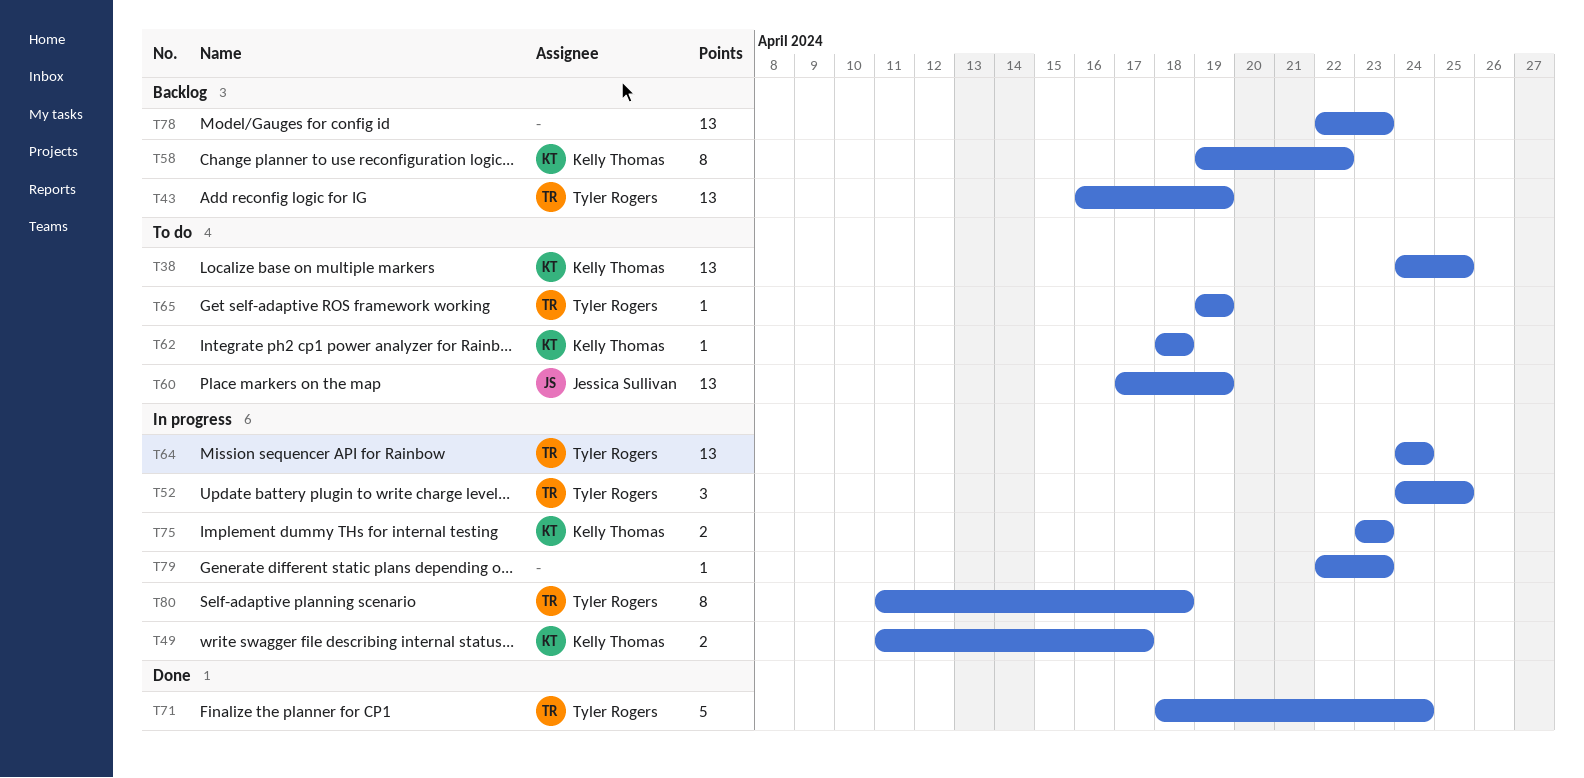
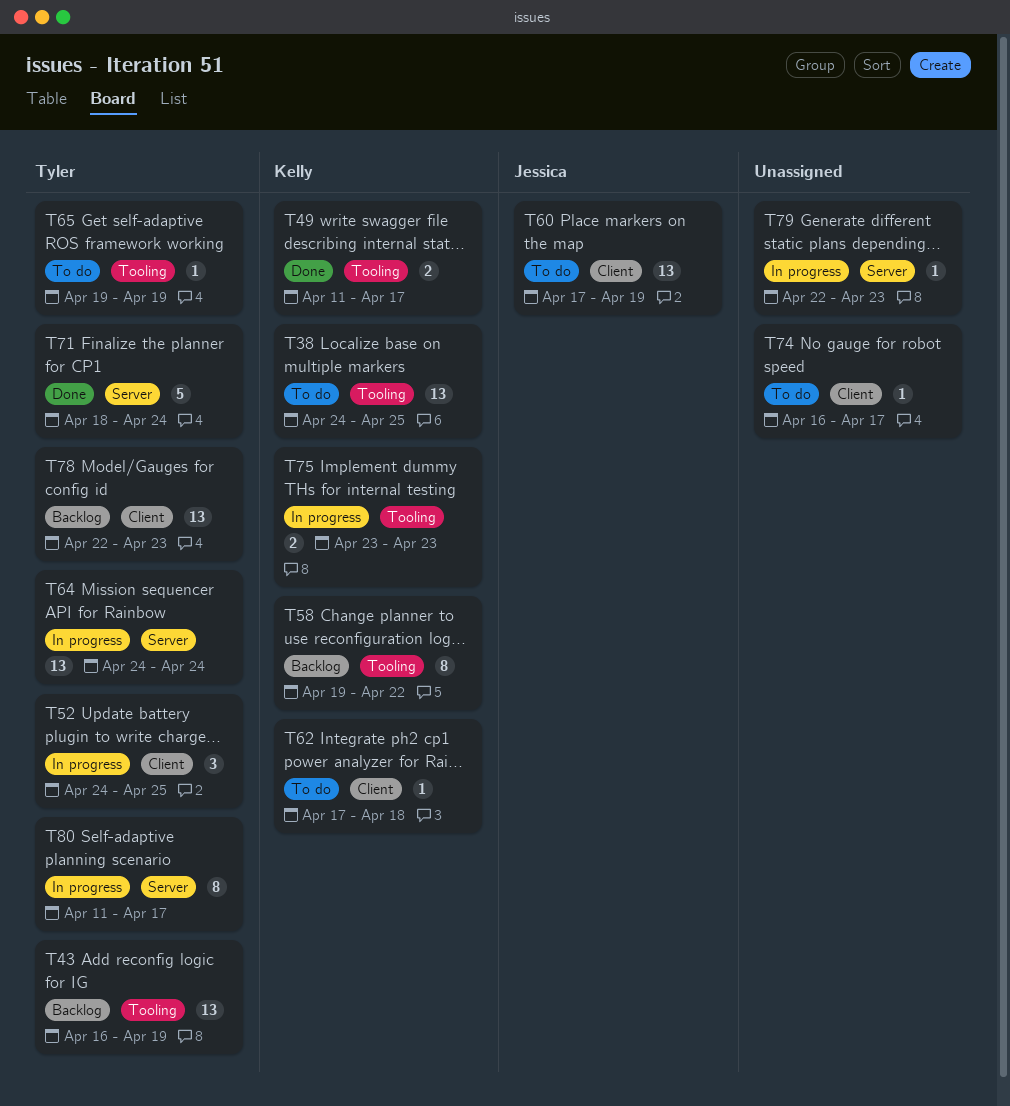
T49, status: In progress -> Done
T62, start: Apr 18 -> Apr 17
T74: none -> present
T78, owner: none -> Tyler Rogers
T80, due: Apr 18 -> Apr 17

